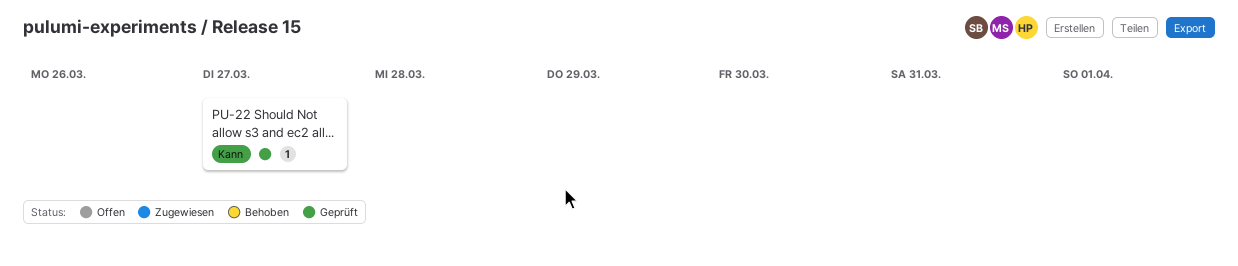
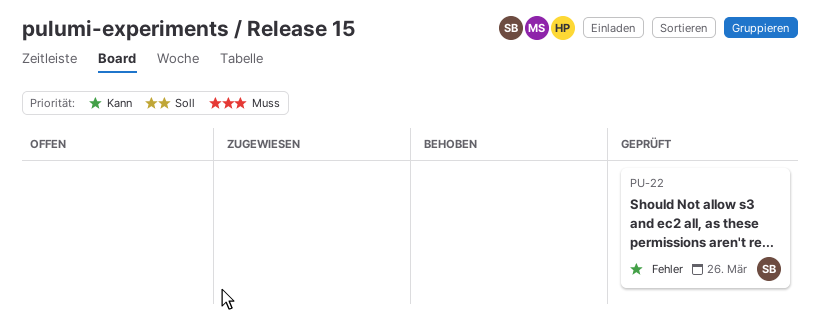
PU-22, due: Mar 27 -> Mar 26

